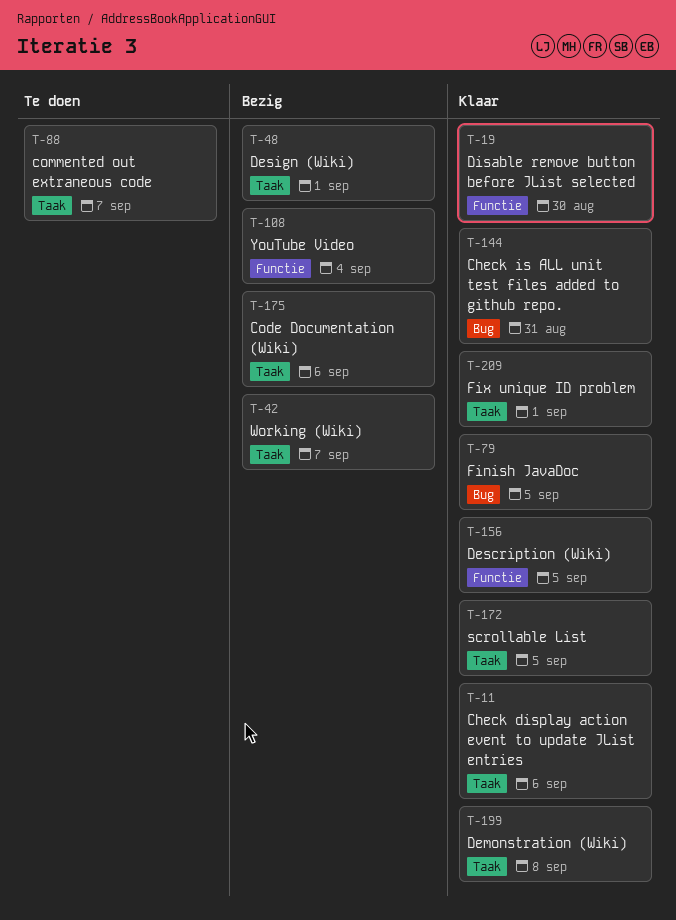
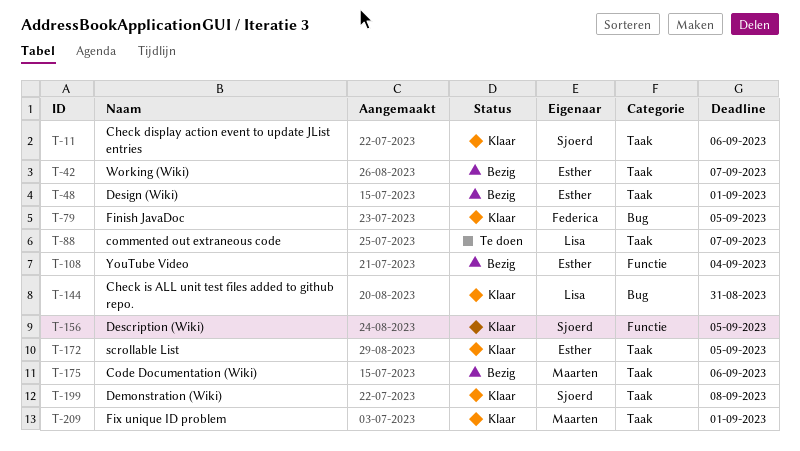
T-19: present -> none

